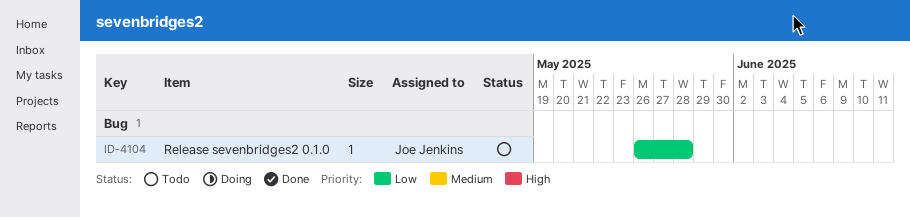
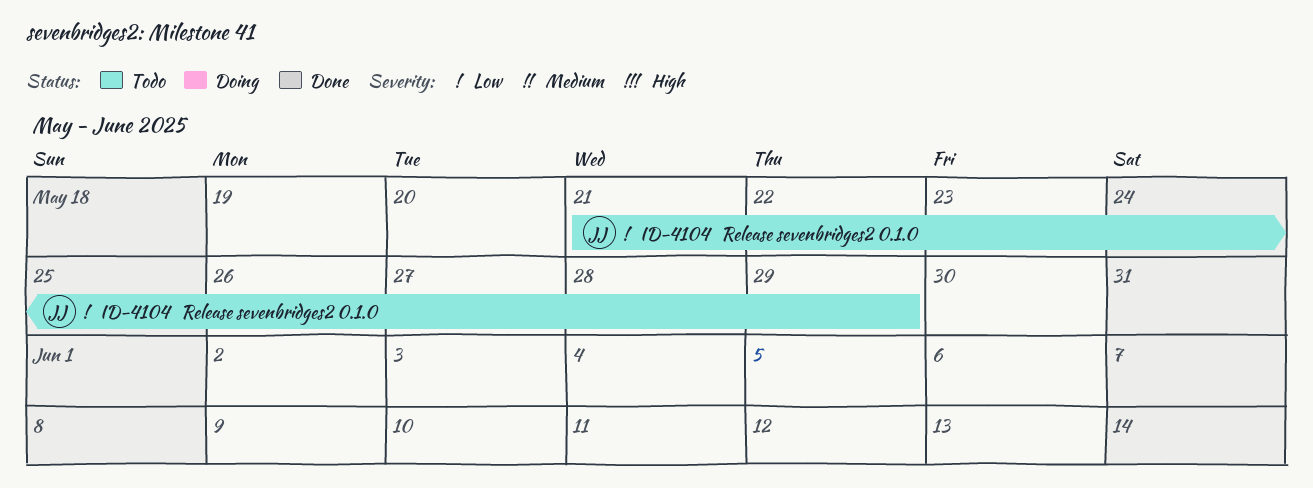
ID-4104, start: May 26 -> May 21
ID-4104, due: May 28 -> May 29

